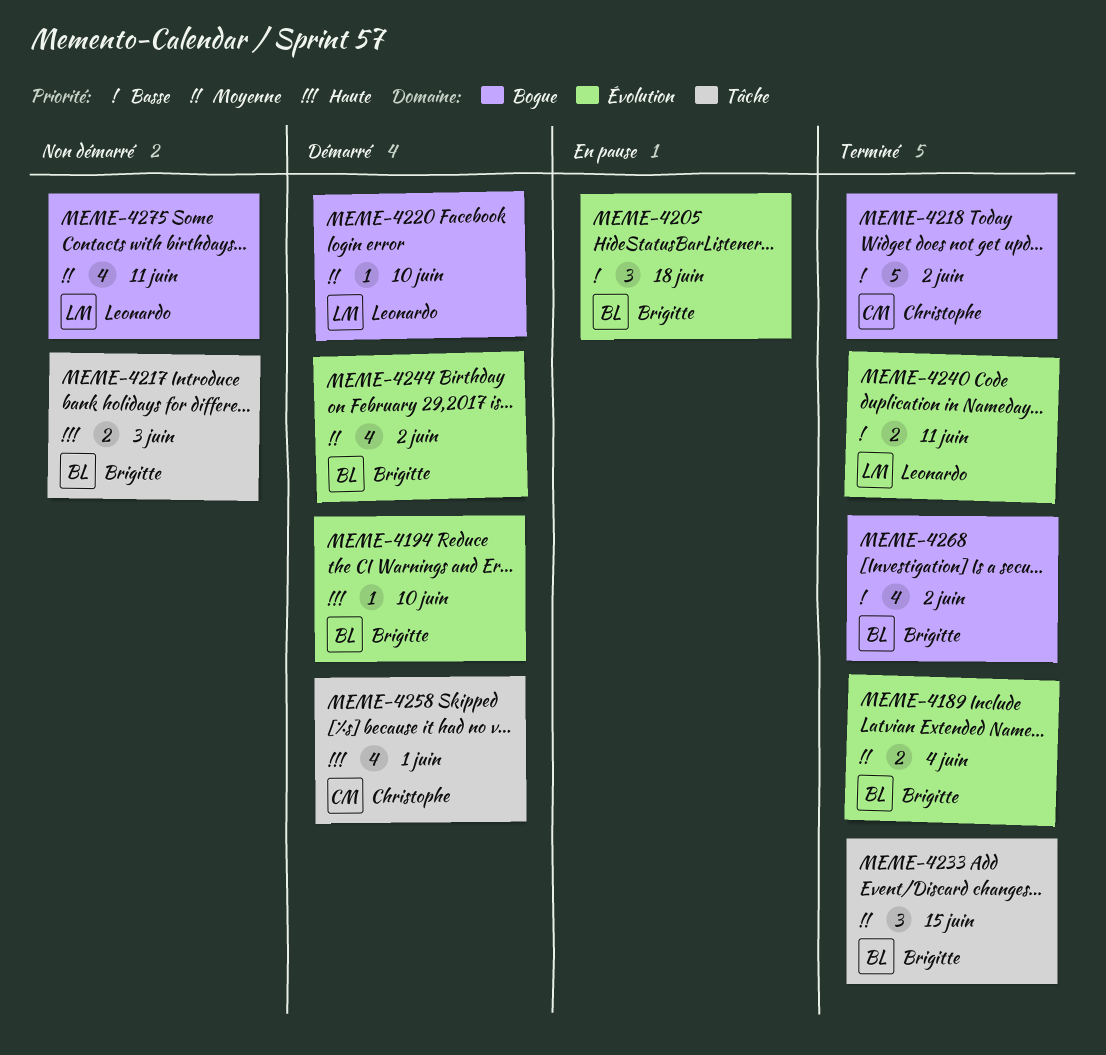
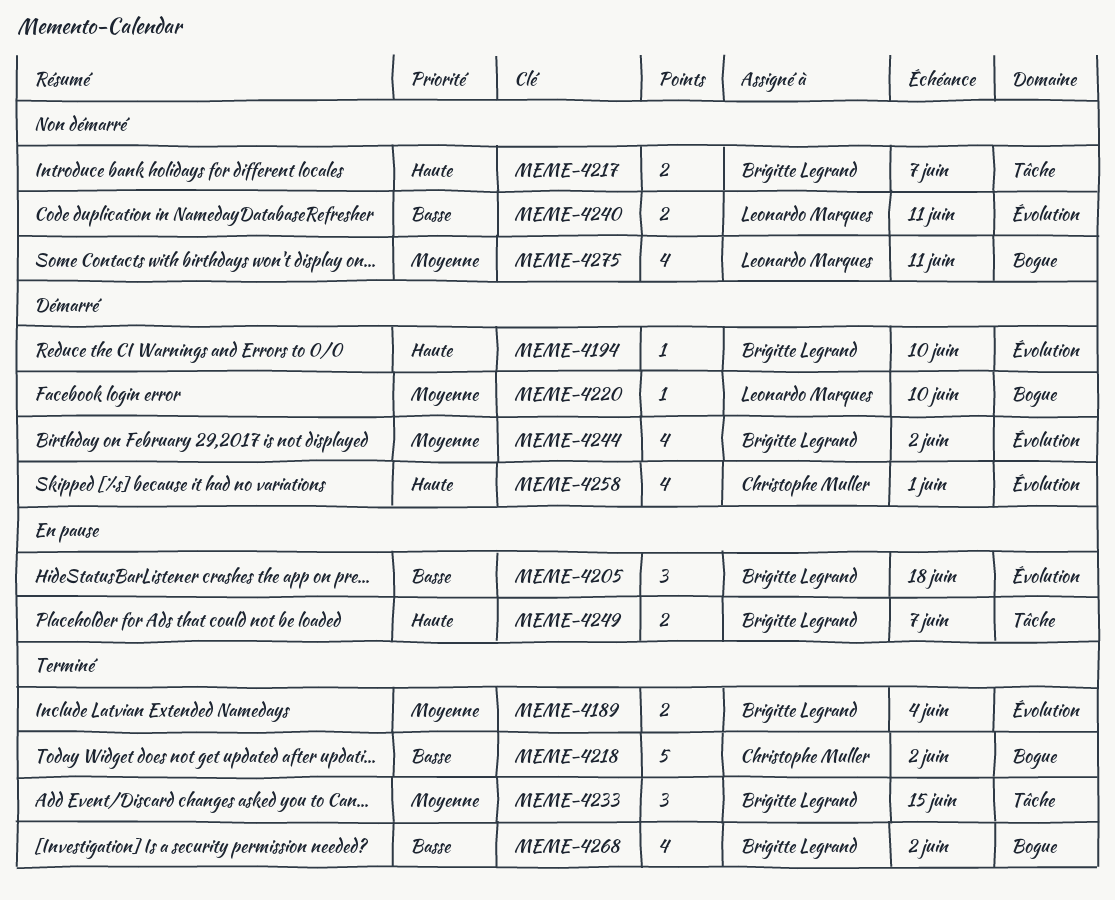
MEME-4217, due: Jun 3 -> Jun 7
MEME-4240, status: Terminé -> Non démarré
MEME-4249: none -> present
MEME-4258, label: Tâche -> Évolution

